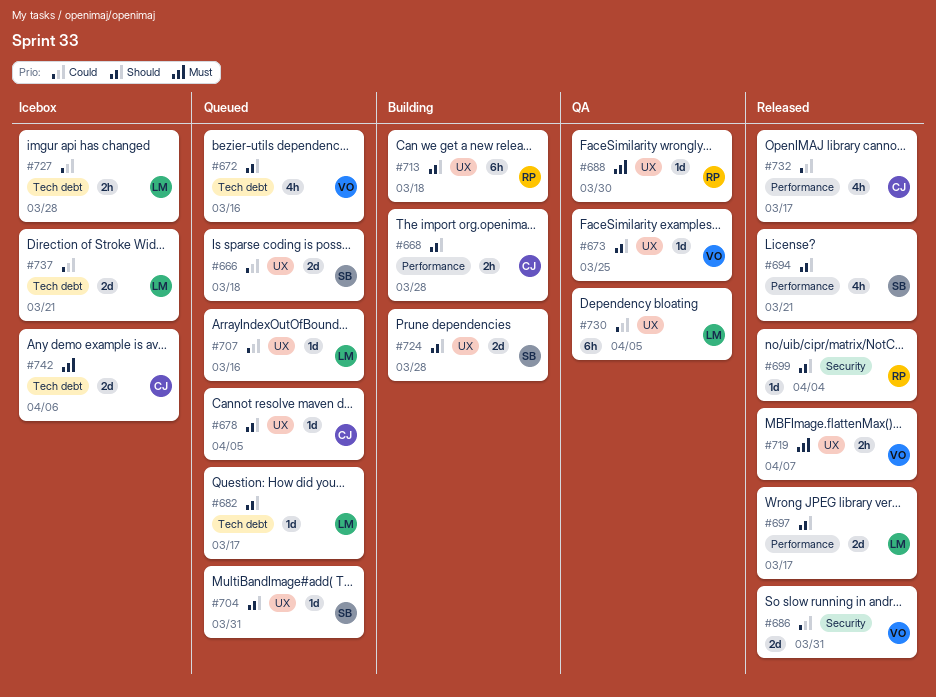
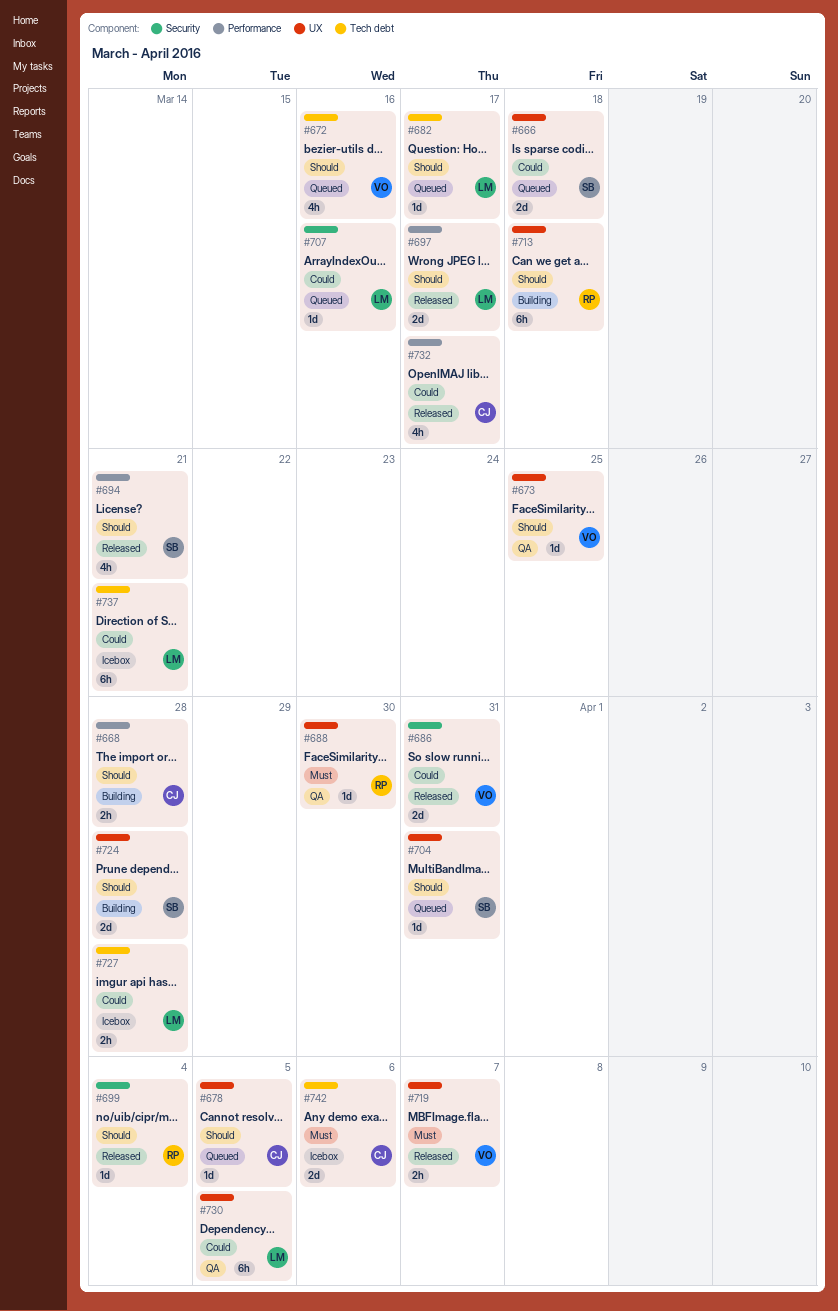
#707, label: UX -> Security
#737, estimate: 2d -> 6h

